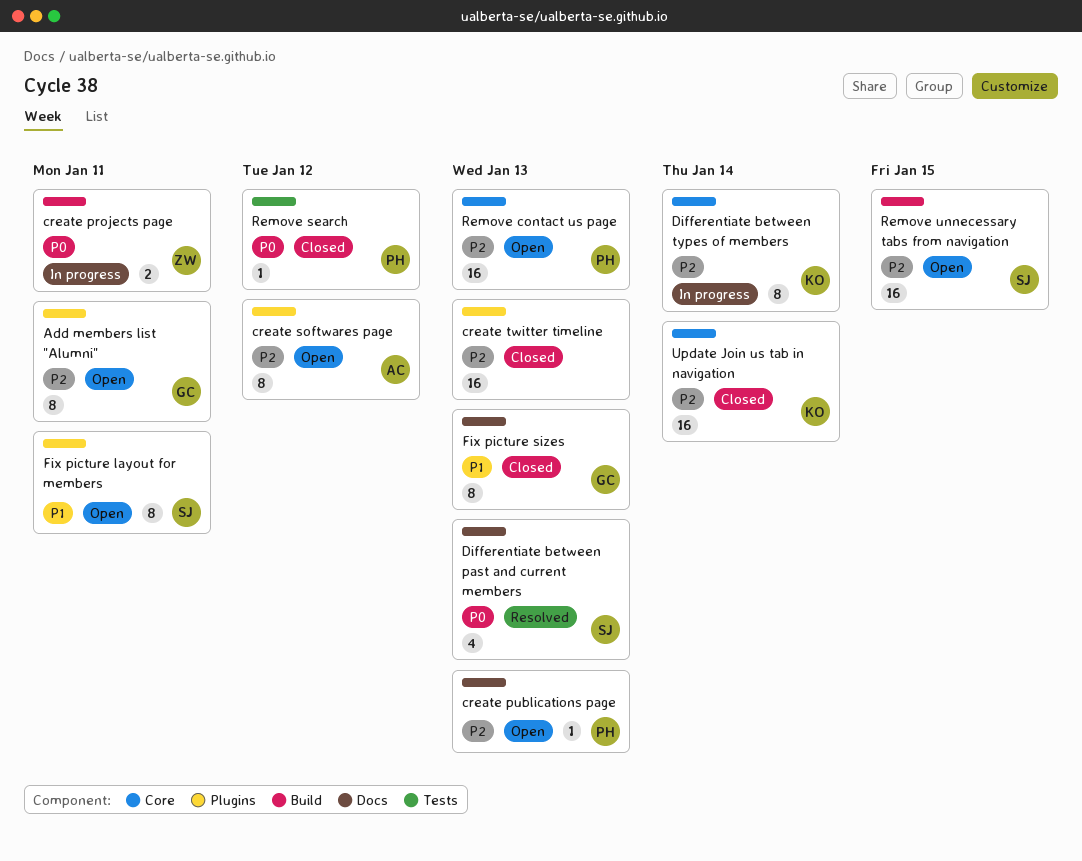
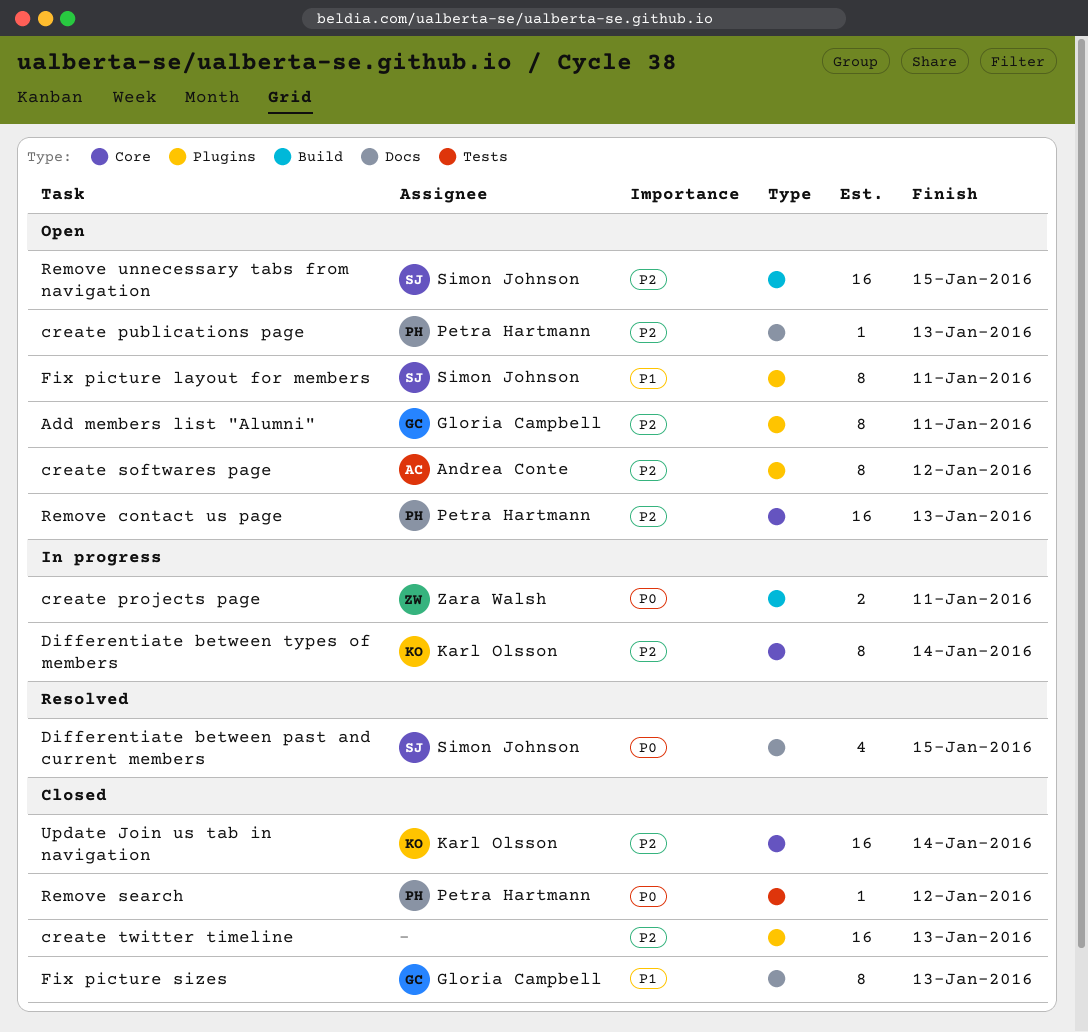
Differentiate between past and current members, due: Jan 13 -> Jan 15

